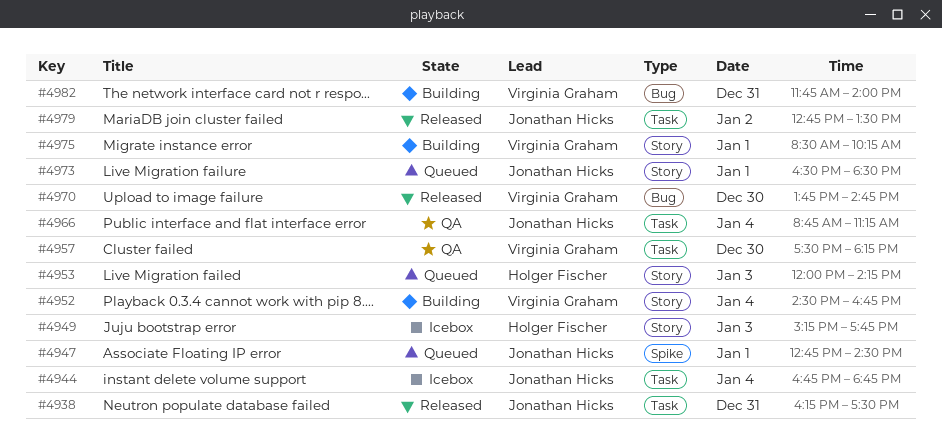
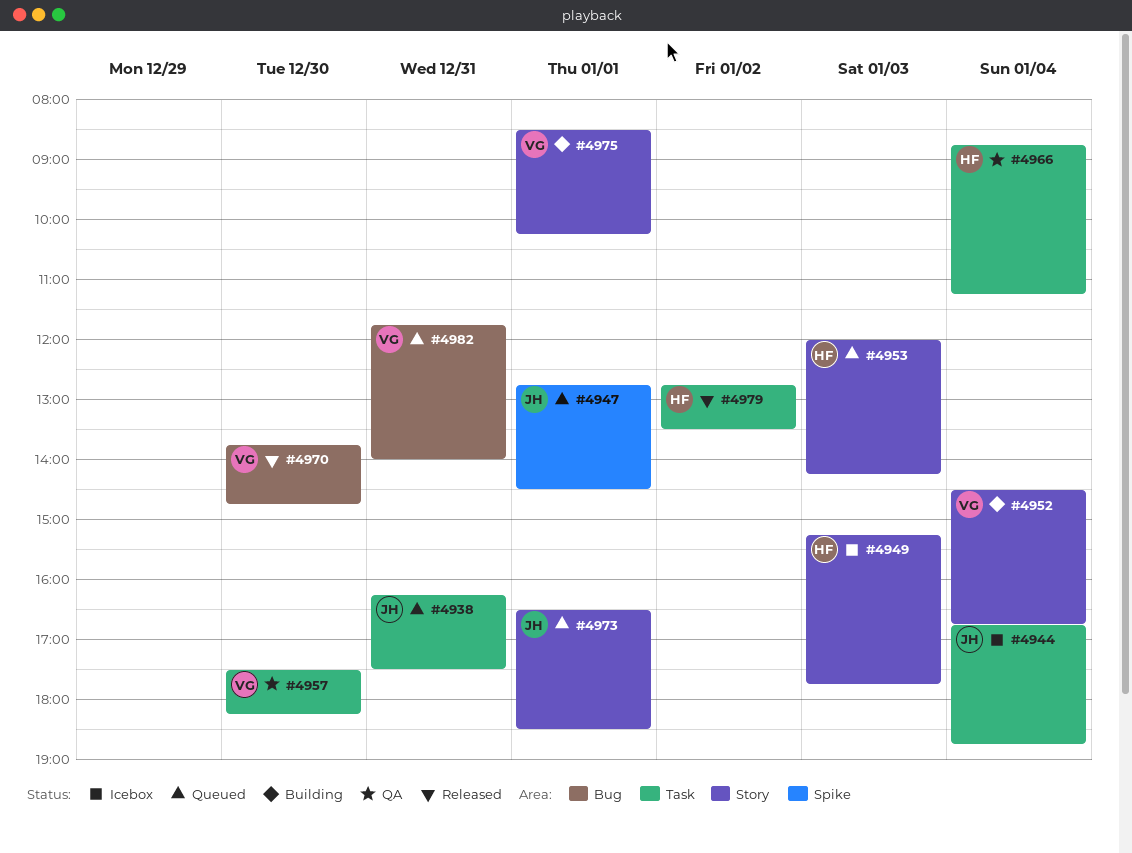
#4938, status: Released -> Queued
#4966, owner: Jonathan Hicks -> Holger Fischer
#4979, owner: Jonathan Hicks -> Holger Fischer
#4982, status: Building -> Queued

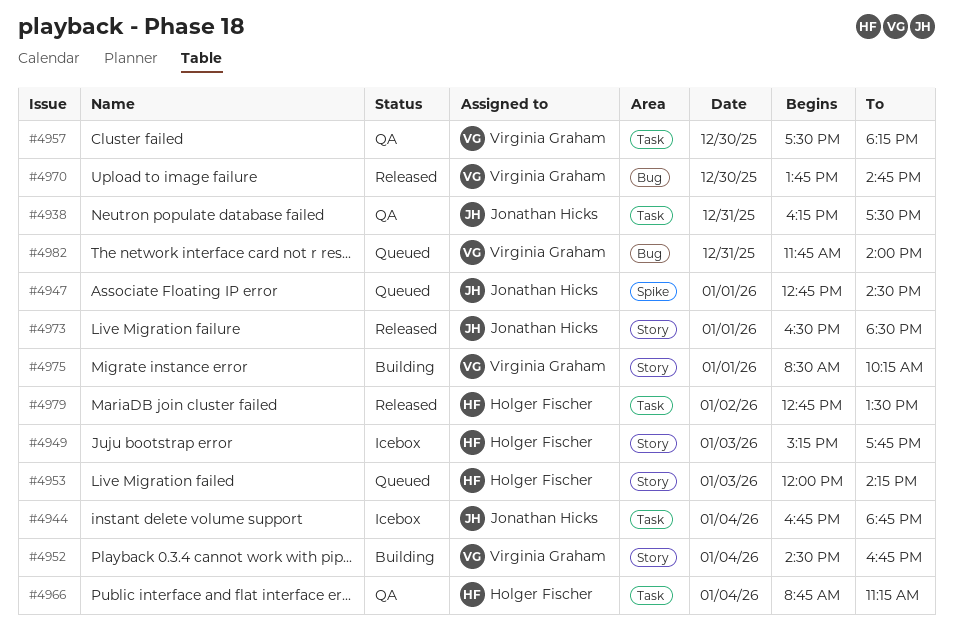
#4938, status: Queued -> QA
#4973, status: Queued -> Released

